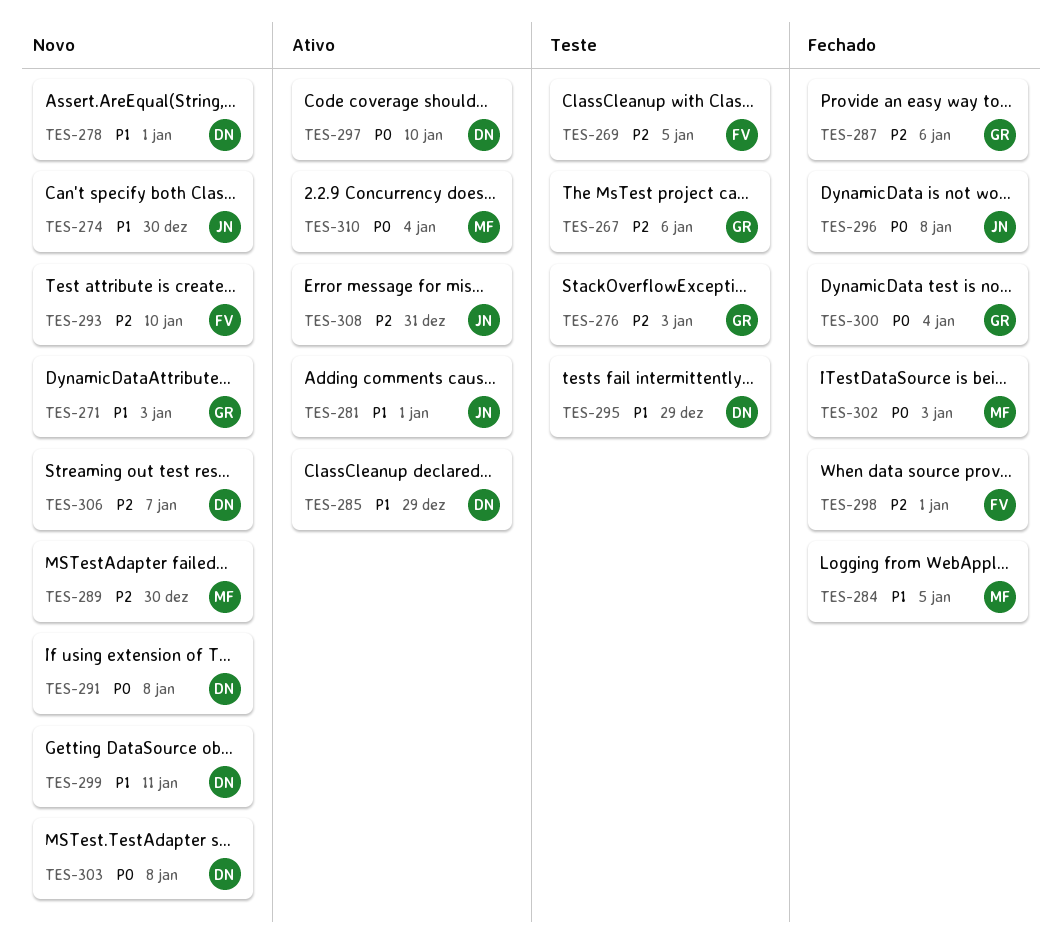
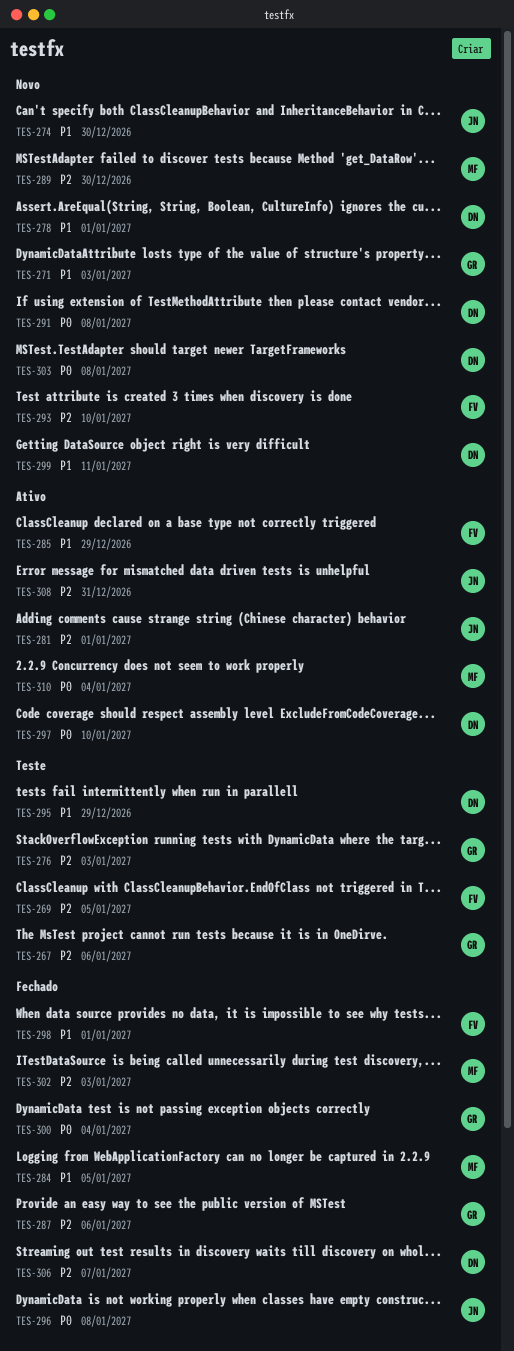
TES-281, priority: P1 -> P2
TES-285, owner: DN -> FV
TES-298, priority: P2 -> P1
TES-302, priority: P0 -> P2
TES-306, status: Novo -> Fechado

